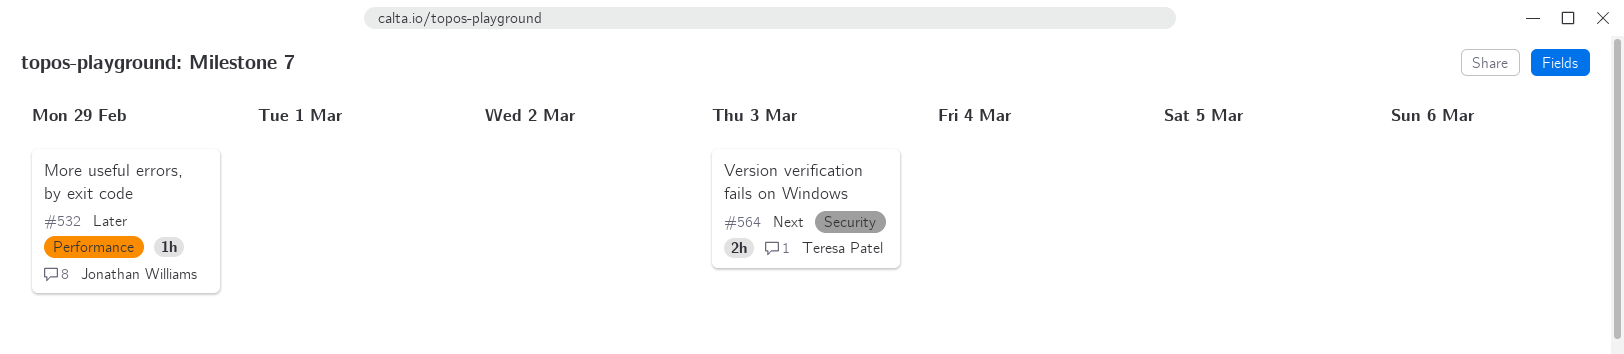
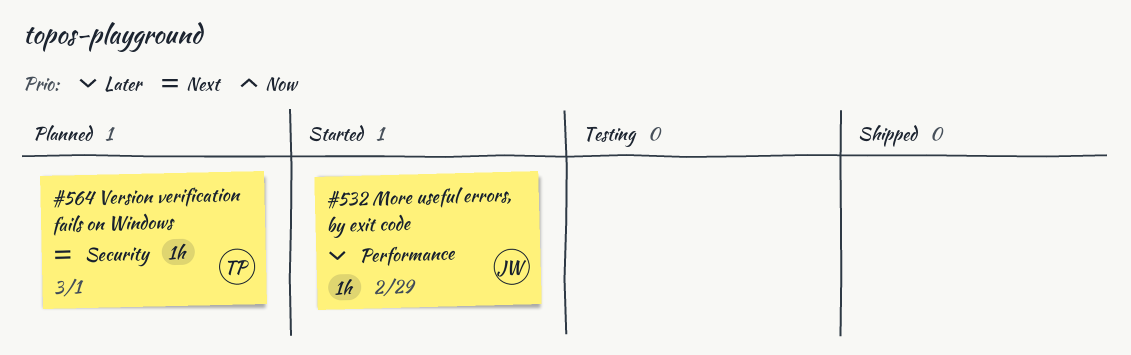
#564, estimate: 2h -> 1h
#564, due: Mar 3 -> Mar 1

